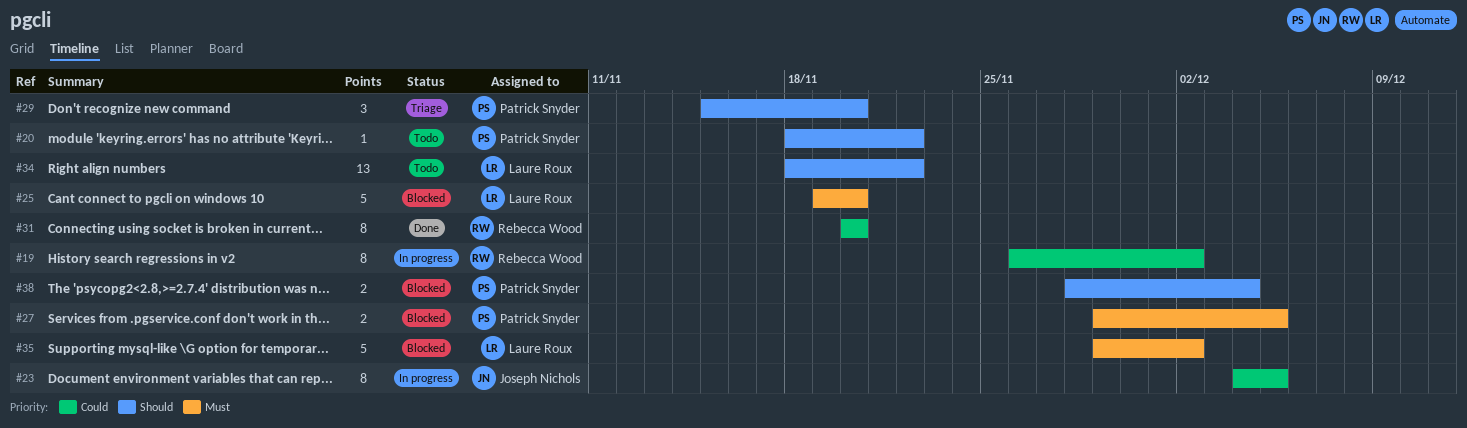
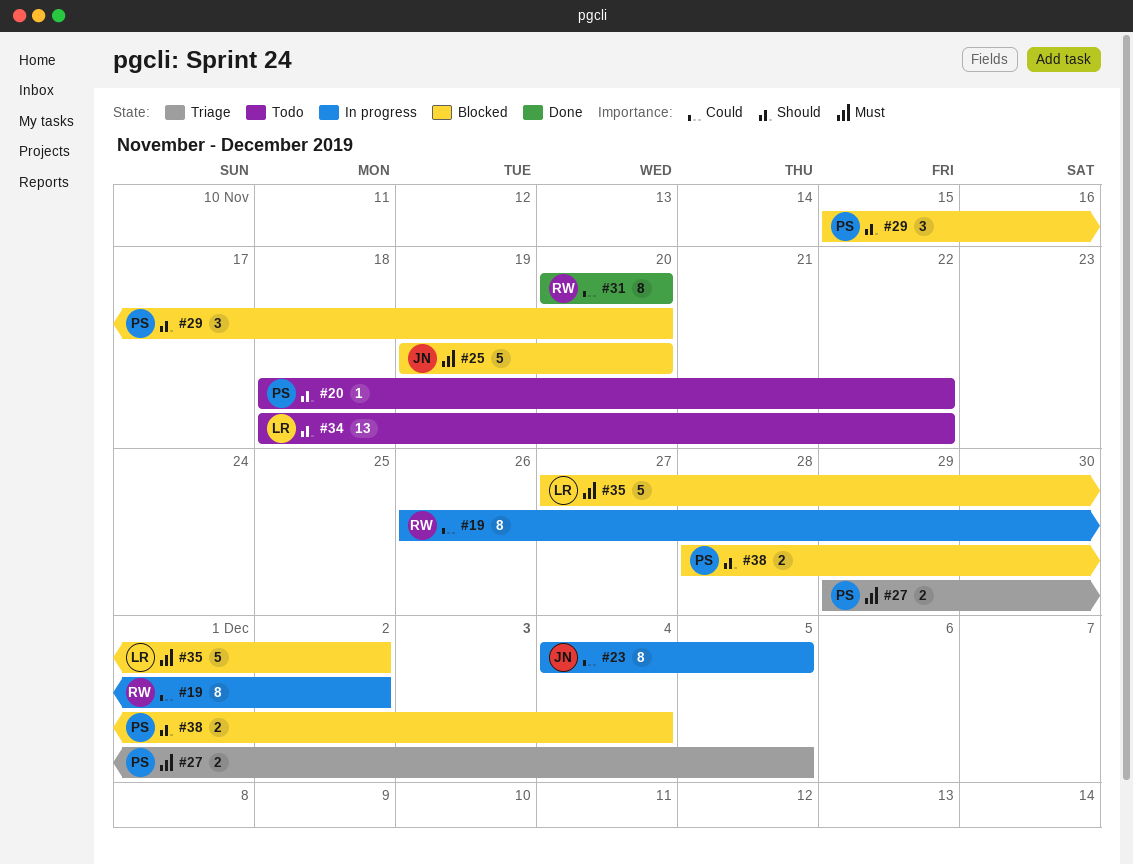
#25, owner: Laure Roux -> Joseph Nichols
#27, status: Blocked -> Triage
#29, status: Triage -> Blocked
#35, start: Nov 29 -> Nov 27

